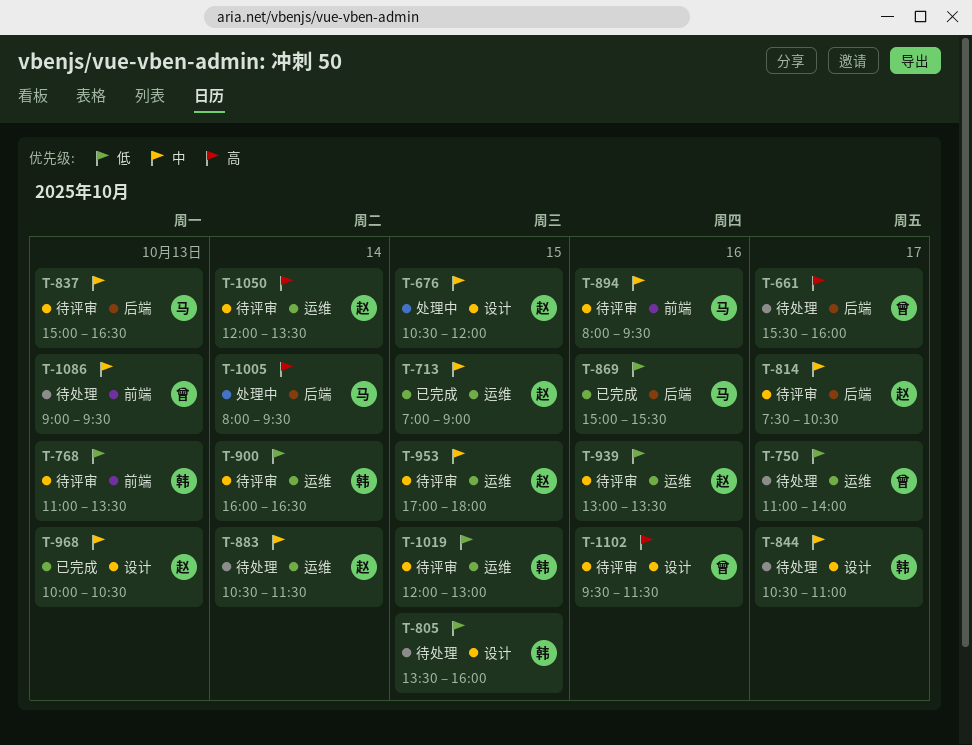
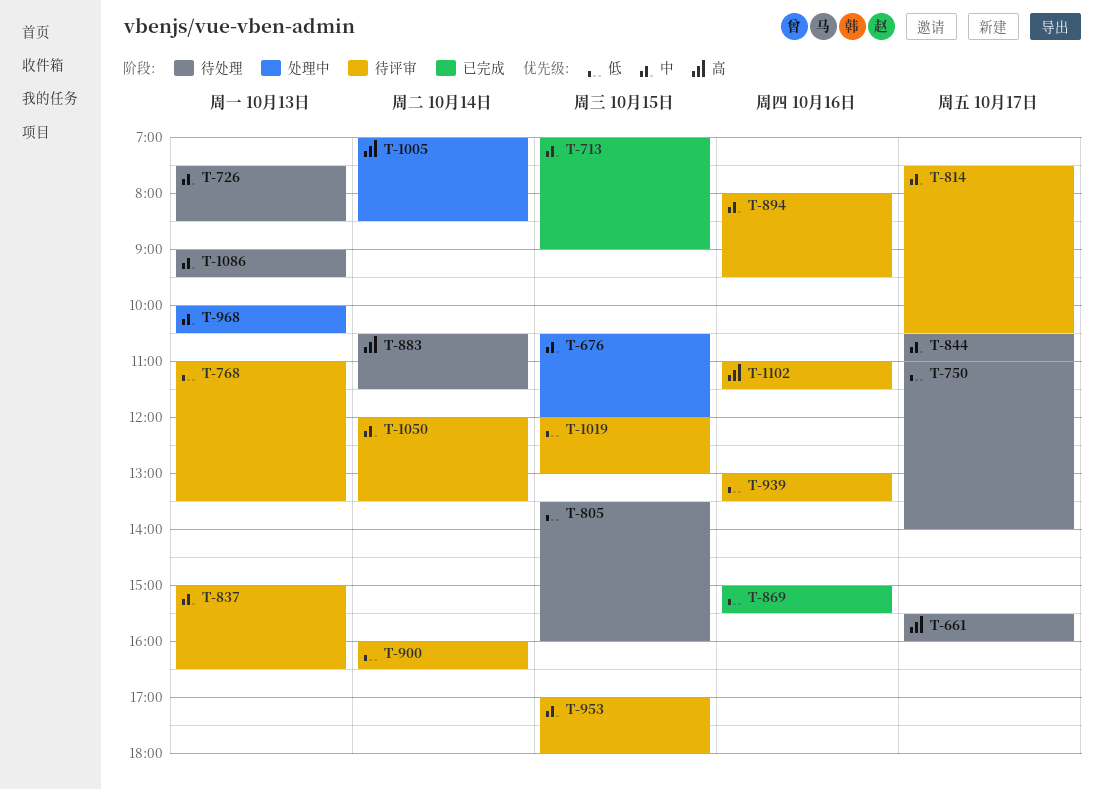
T-726: none -> present
T-883, priority: 中 -> 高
T-968, status: 已完成 -> 处理中
T-1005, begins: 08:00 -> 07:00
T-1005, ends: 09:30 -> 08:30
T-1050, priority: 高 -> 中
T-1102, begins: 09:30 -> 11:00

